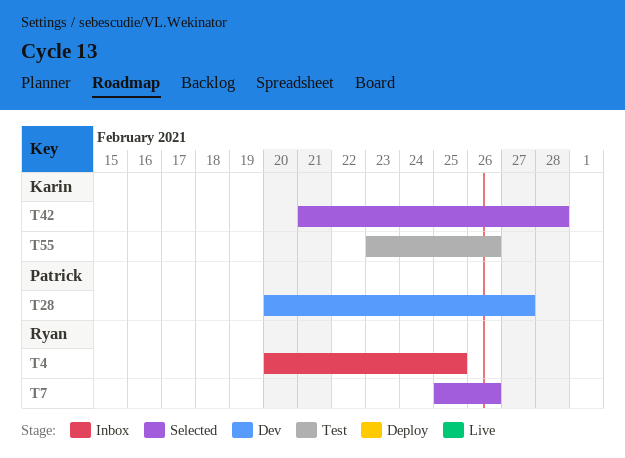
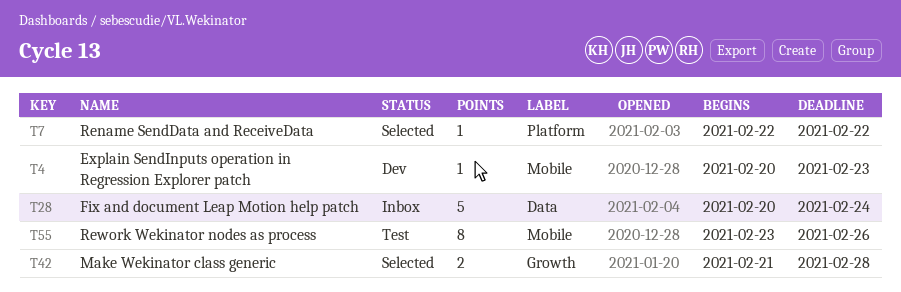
T4, status: Inbox -> Dev
T4, due: Feb 25 -> Feb 23
T7, start: Feb 25 -> Feb 22
T7, due: Feb 26 -> Feb 22
T28, status: Dev -> Inbox
T28, due: Feb 27 -> Feb 24

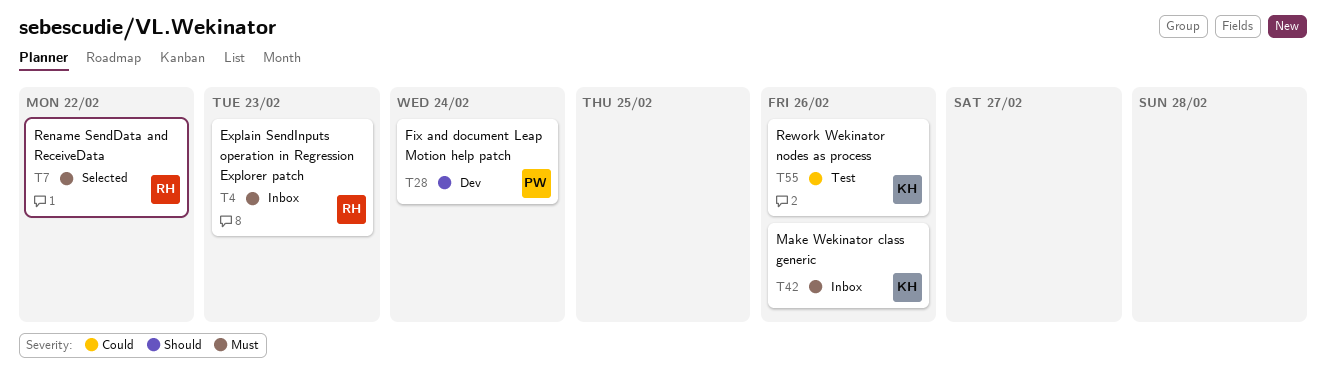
T4, status: Dev -> Inbox
T28, status: Inbox -> Dev
T42, status: Selected -> Inbox
T42, due: Feb 28 -> Feb 26

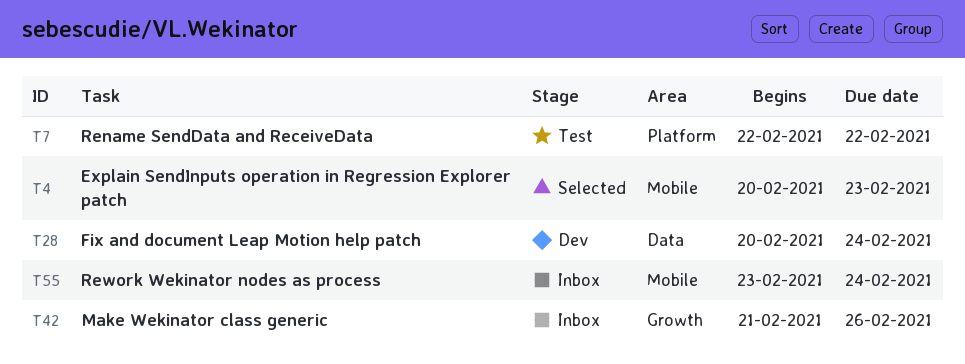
T4, status: Inbox -> Selected
T7, status: Selected -> Test
T55, status: Test -> Inbox
T55, due: Feb 26 -> Feb 24

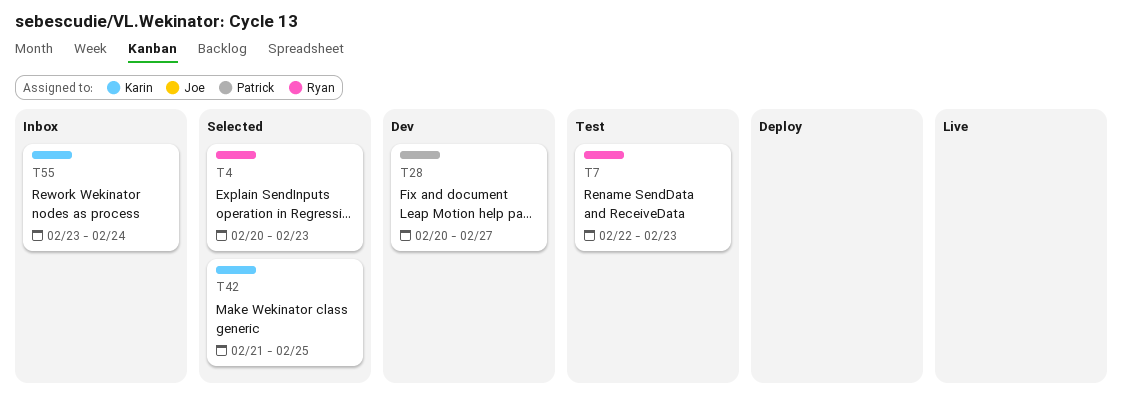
T7, due: Feb 22 -> Feb 23
T28, due: Feb 24 -> Feb 27
T42, status: Inbox -> Selected
T42, due: Feb 26 -> Feb 25

